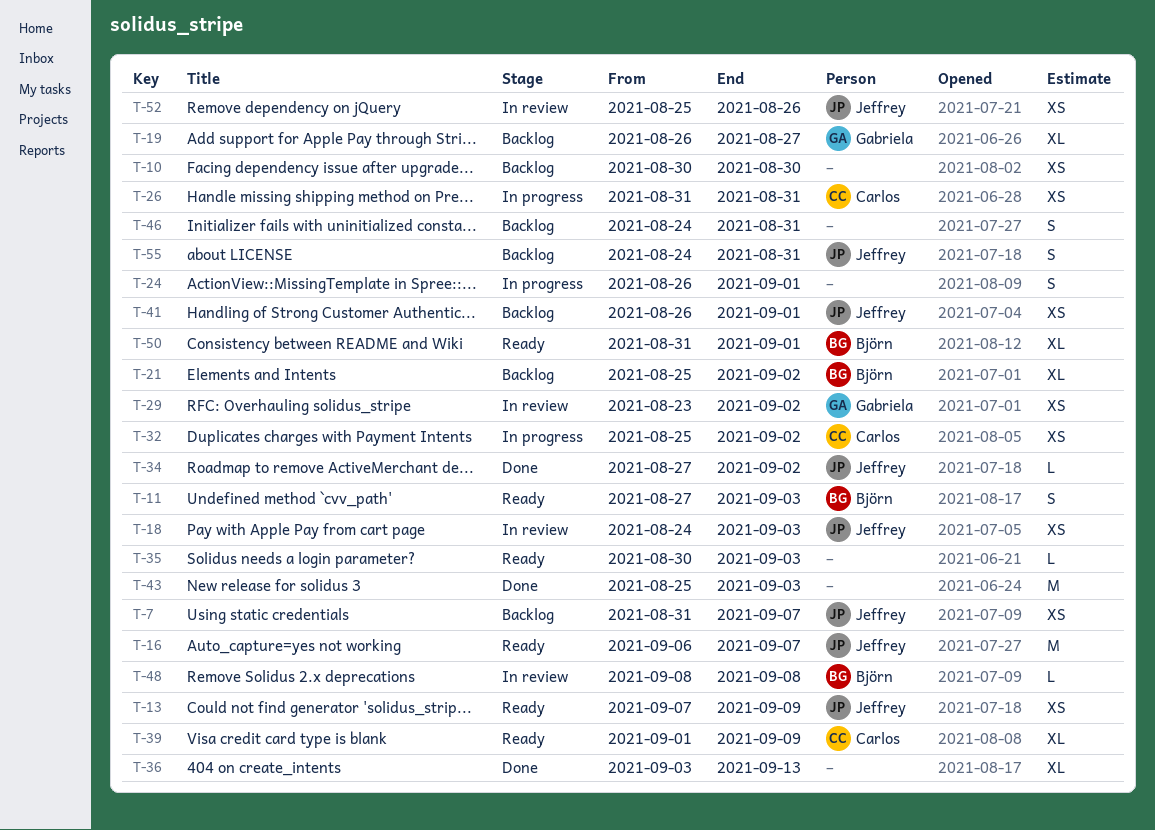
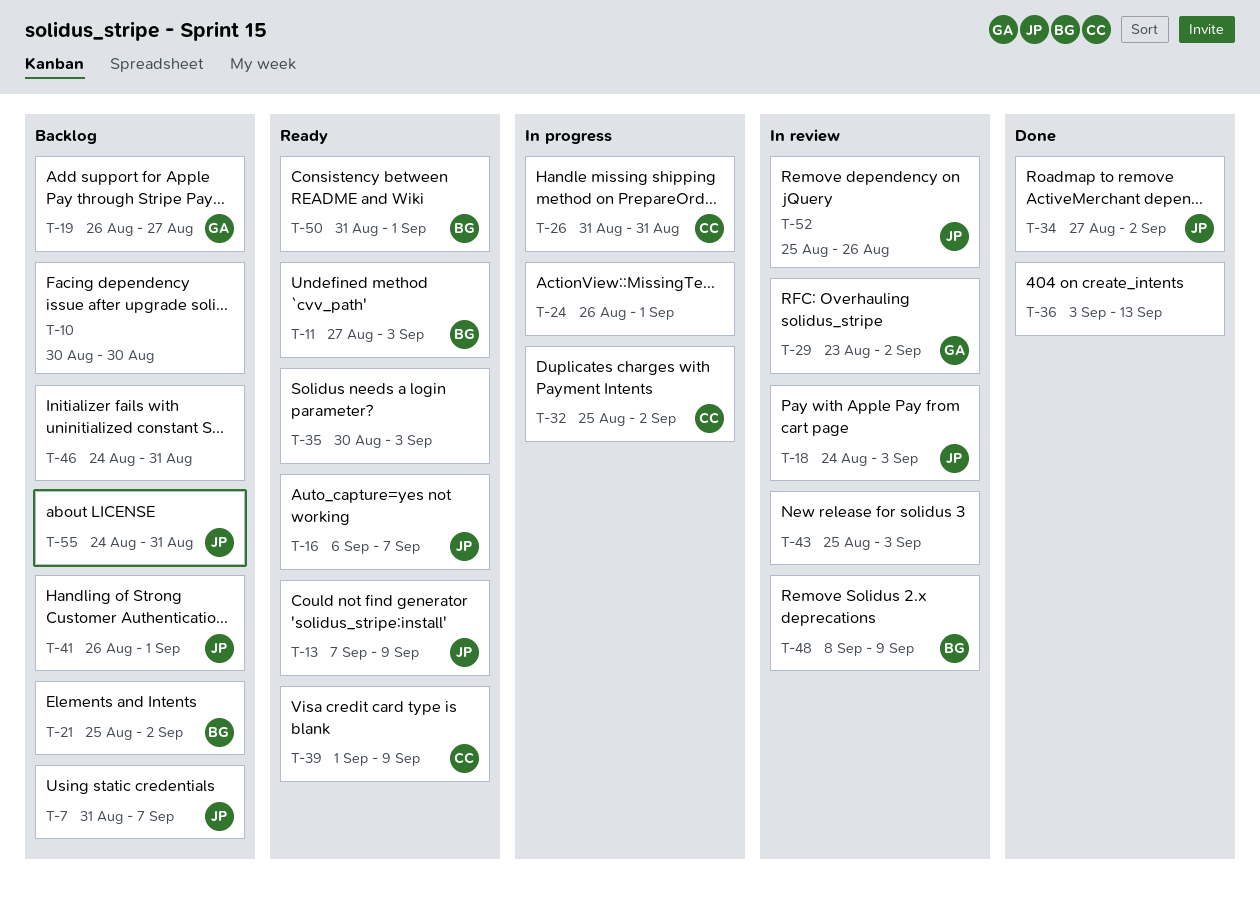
T-43, status: Done -> In review
T-48, due: Sep 8 -> Sep 9

